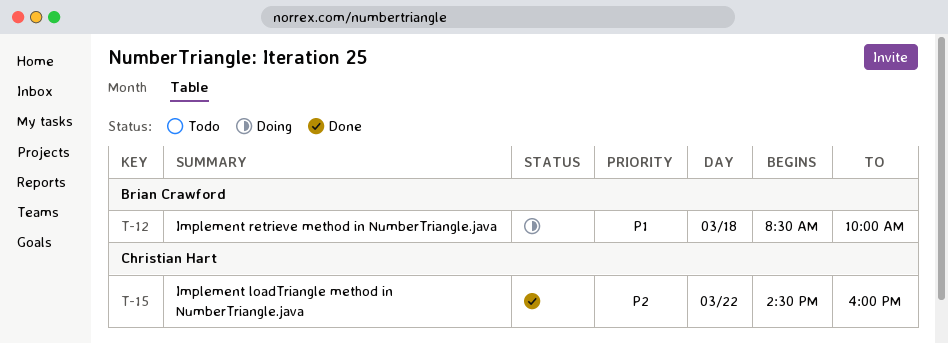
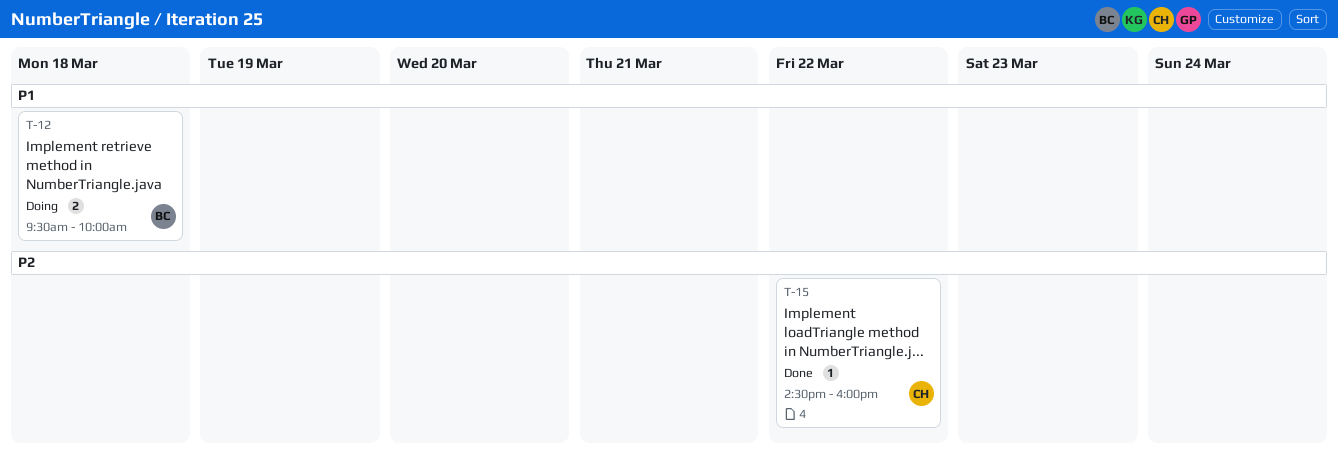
T-12, begins: 08:30 -> 09:30

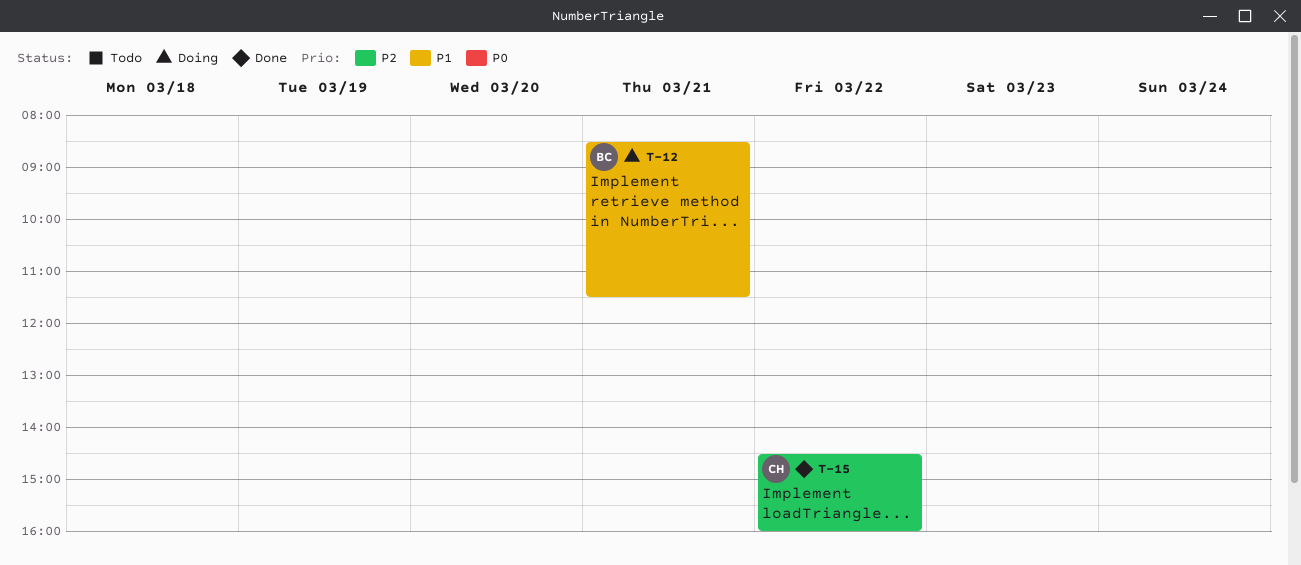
T-12, day: Mar 18 -> Mar 21
T-12, begins: 09:30 -> 08:30
T-12, ends: 10:00 -> 11:30

